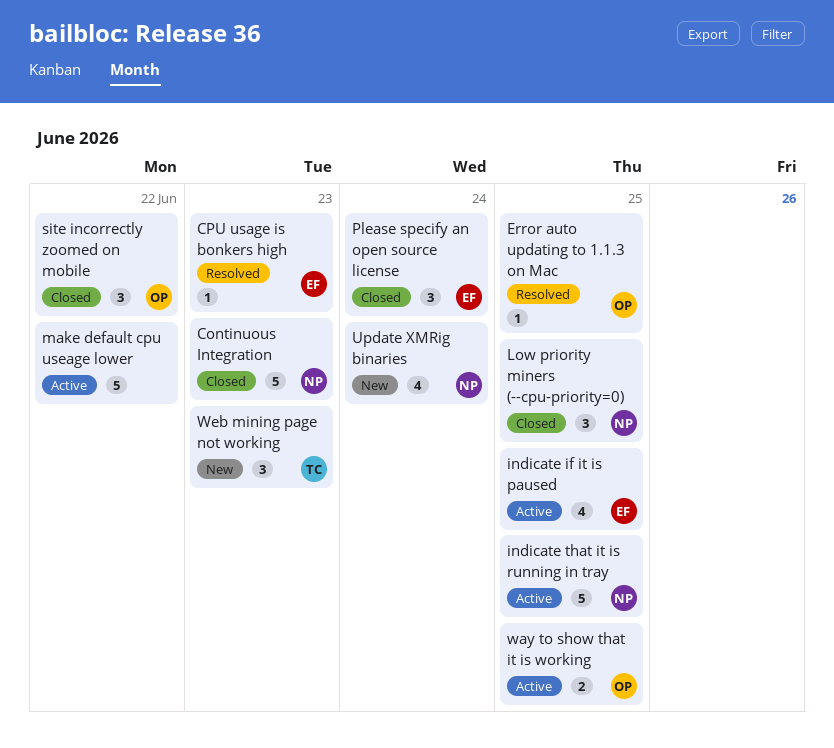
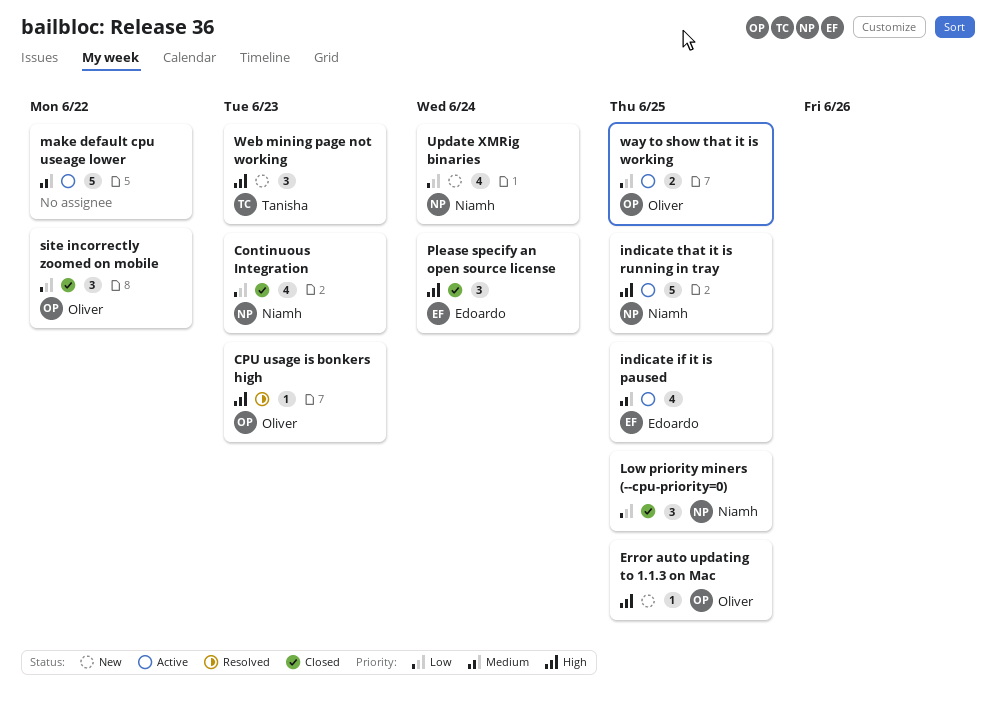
Continuous Integration, estimate: 5 -> 4
CPU usage is bonkers high, owner: Edoardo -> Oliver
Error auto updating to 1.1.3 on Mac, status: Resolved -> New

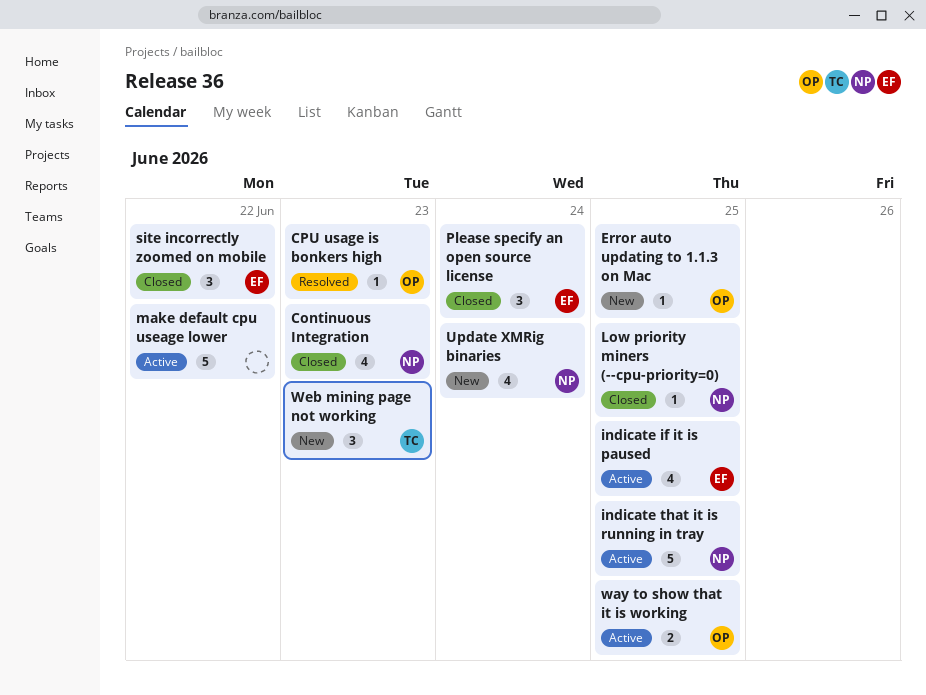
Low priority miners (--cpu-priority=0), estimate: 3 -> 1
site incorrectly zoomed on mobile, owner: Oliver -> Edoardo

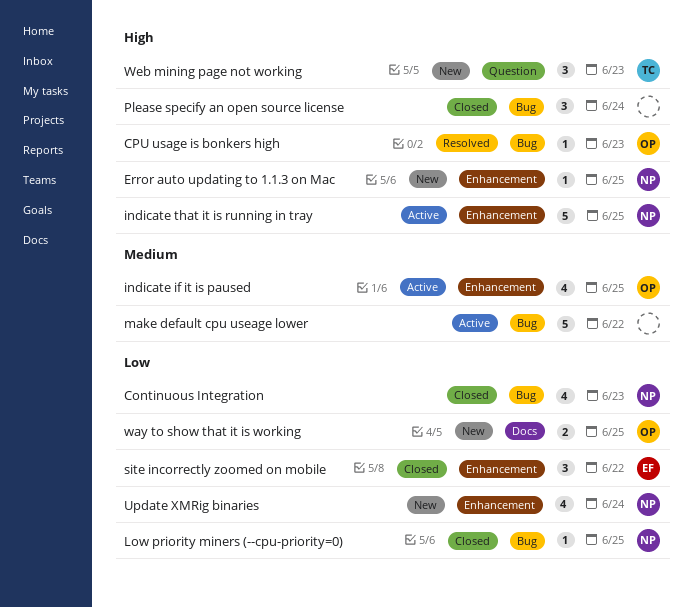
Error auto updating to 1.1.3 on Mac, owner: OP -> NP
indicate if it is paused, owner: EF -> OP
Please specify an open source license, owner: EF -> none
way to show that it is working, status: Active -> New

